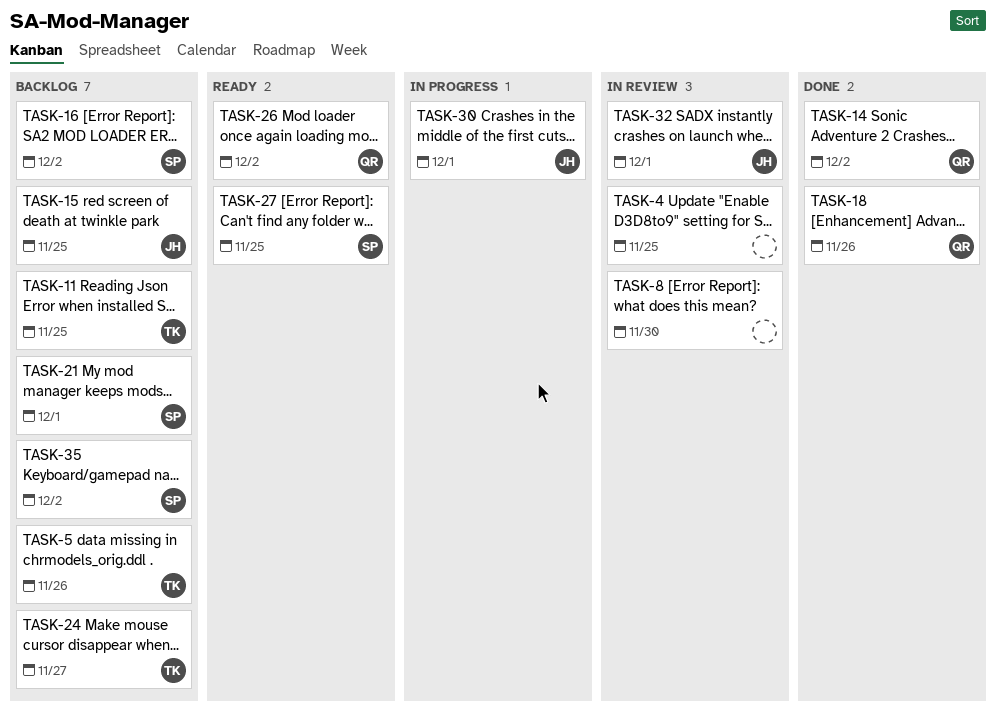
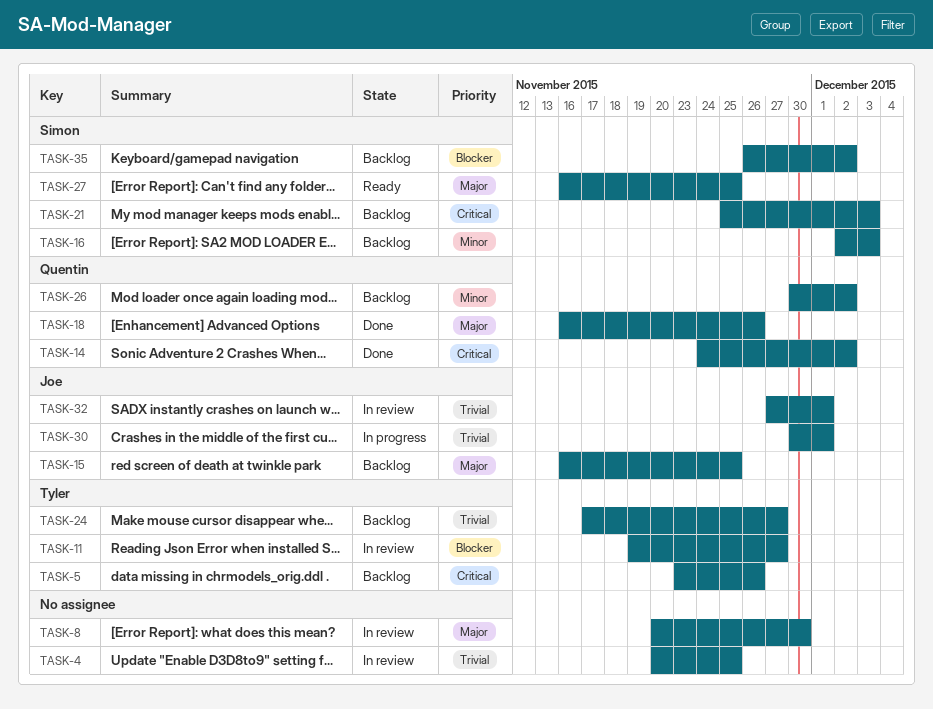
TASK-11, status: Backlog -> In review
TASK-11, due: Nov 25 -> Nov 27
TASK-16, due: Dec 2 -> Dec 3
TASK-21, due: Dec 1 -> Dec 3
TASK-26, status: Ready -> Backlog

